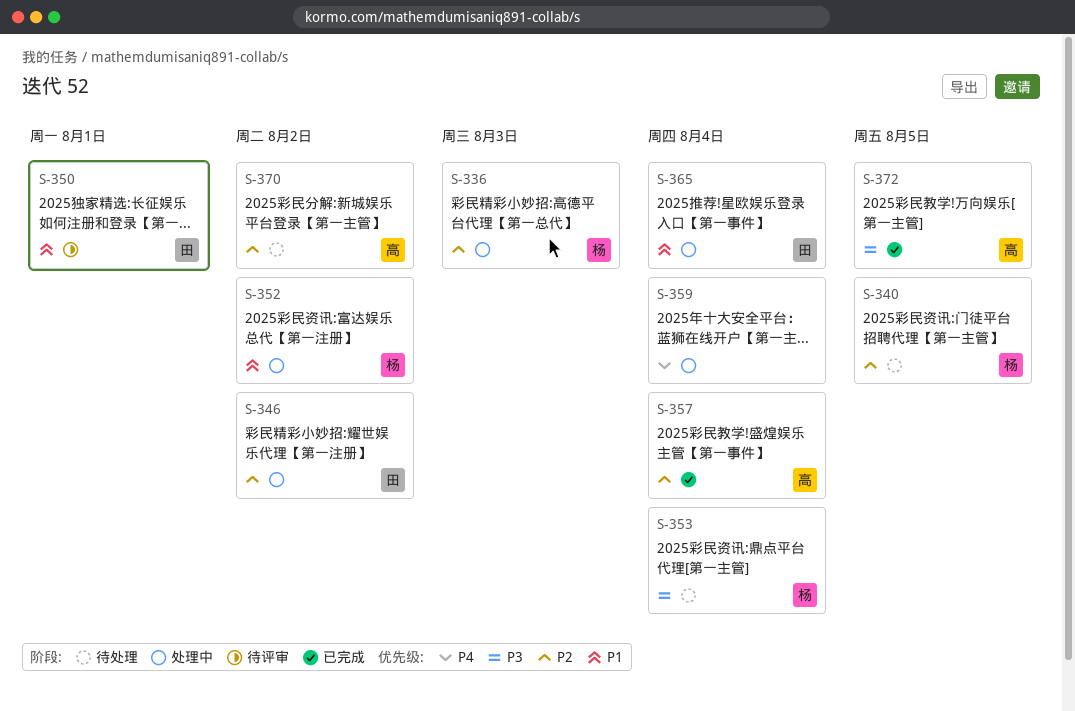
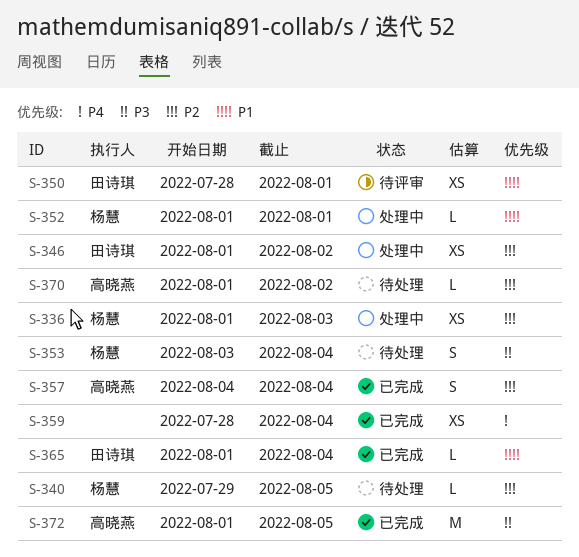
S-352, due: Aug 2 -> Aug 1
S-359, status: 处理中 -> 已完成
S-365, status: 处理中 -> 已完成

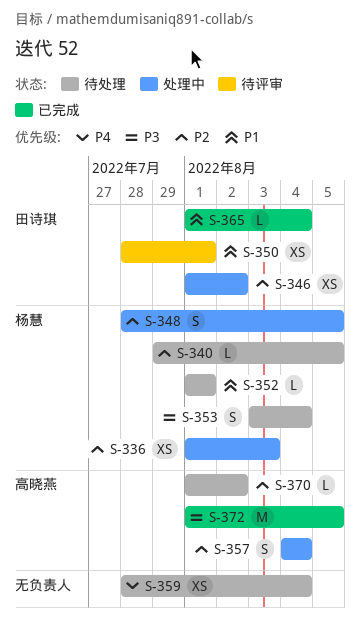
S-348: none -> present
S-352, status: 处理中 -> 待处理
S-357, status: 已完成 -> 处理中
S-359, status: 已完成 -> 待处理

